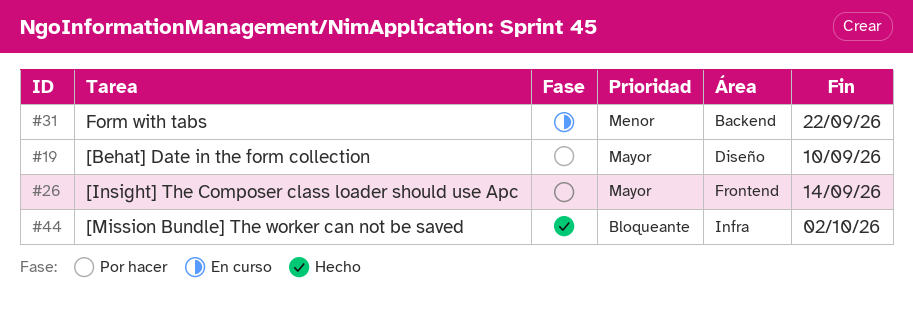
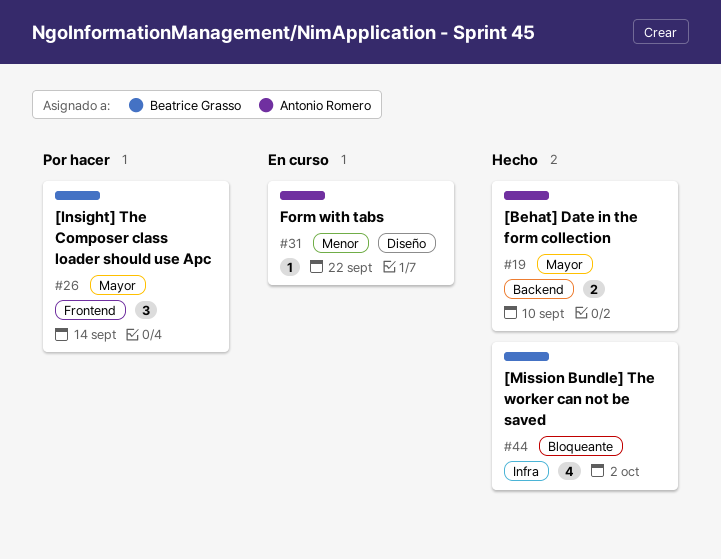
#19, status: Por hacer -> Hecho
#19, label: Diseño -> Backend
#31, label: Backend -> Diseño

